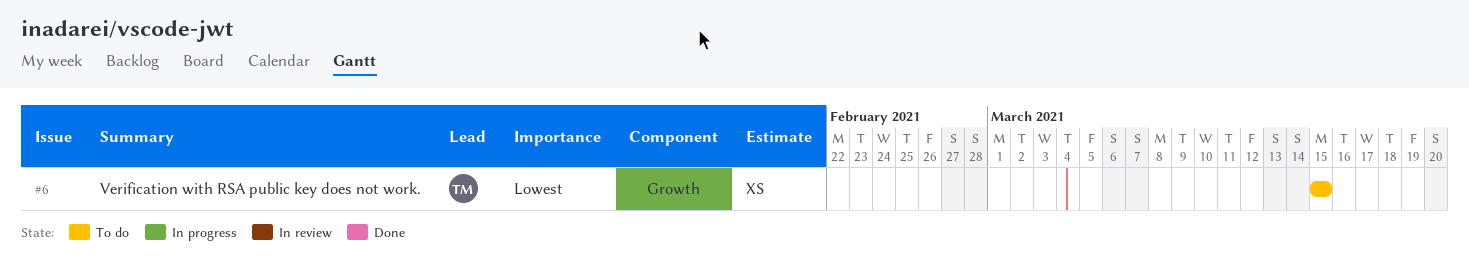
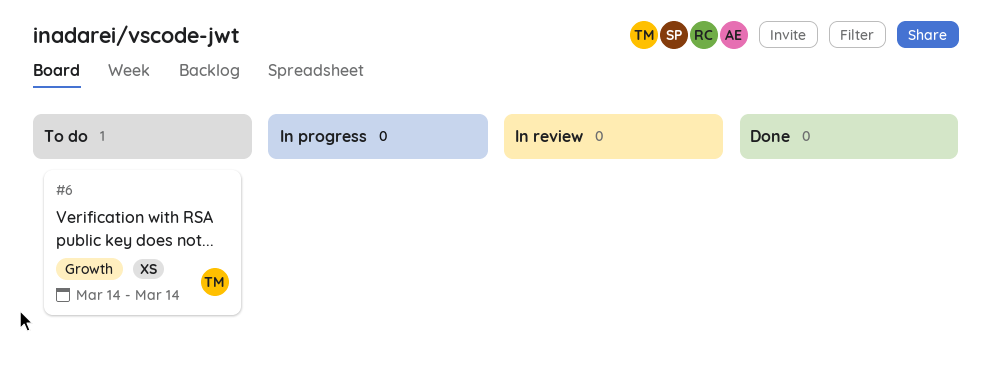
#6, start: Mar 15 -> Mar 14
#6, due: Mar 15 -> Mar 14

